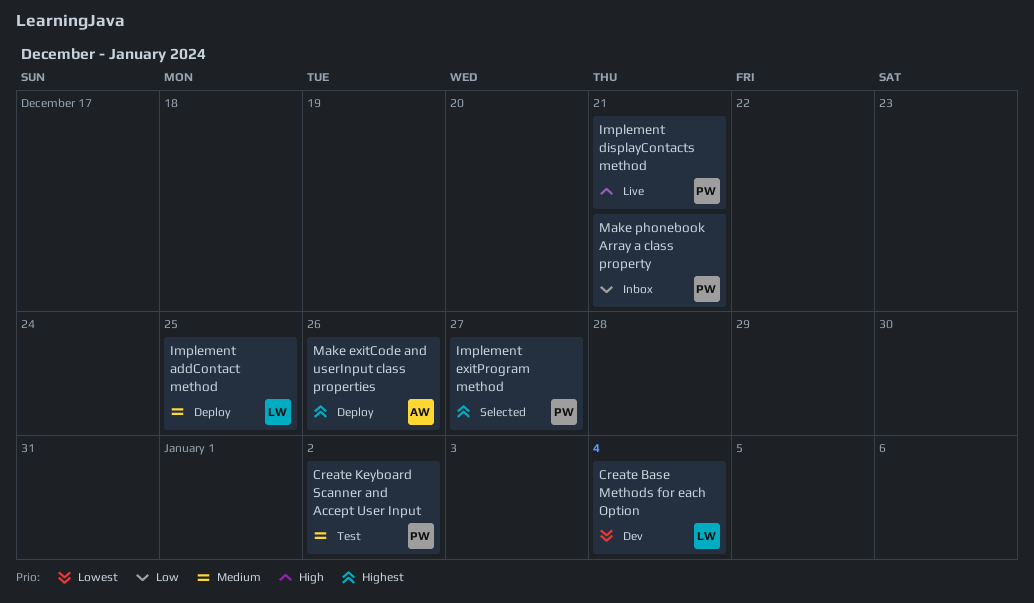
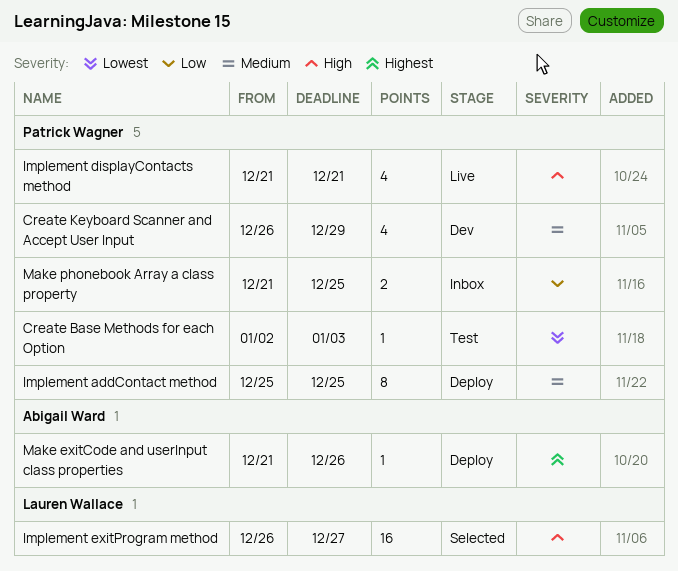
Create Base Methods for each Option, status: Dev -> Test
Create Base Methods for each Option, owner: Lauren Wallace -> Patrick Wagner
Create Base Methods for each Option, due: Jan 4 -> Jan 3
Create Keyboard Scanner and Accept User Input, status: Test -> Dev
Create Keyboard Scanner and Accept User Input, due: Jan 2 -> Dec 29
Implement addContact method, owner: Lauren Wallace -> Patrick Wagner
Implement exitProgram method, owner: Patrick Wagner -> Lauren Wallace
Implement exitProgram method, priority: Highest -> High
Make phonebook Array a class property, due: Dec 21 -> Dec 25

